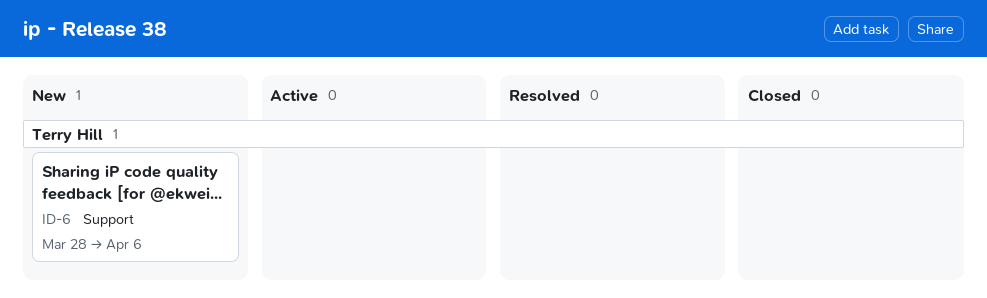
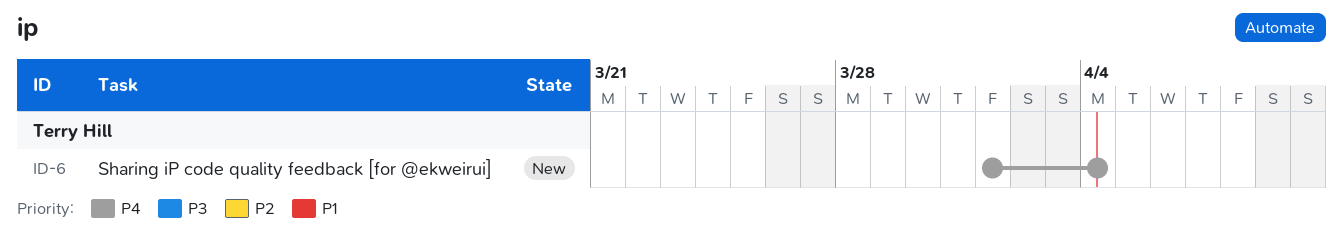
ID-6, start: Mar 28 -> Apr 1
ID-6, due: Apr 6 -> Apr 4

